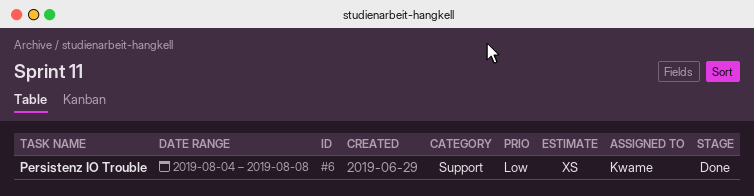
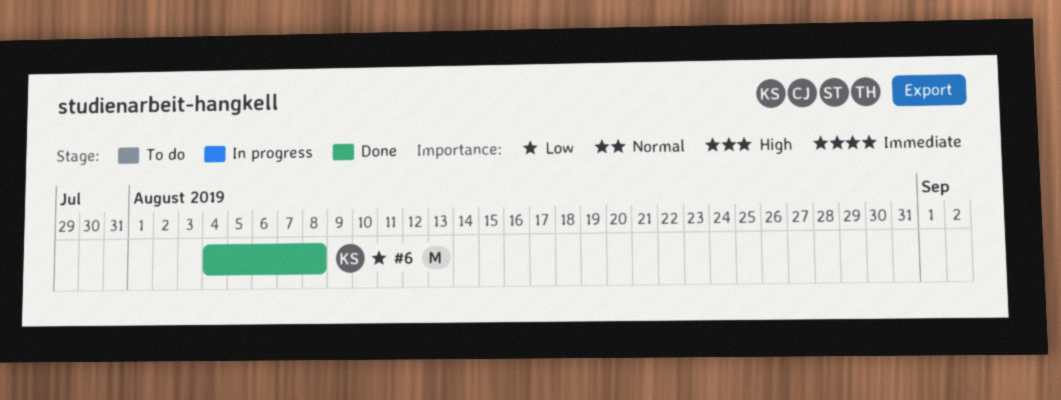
#6, estimate: XS -> M

